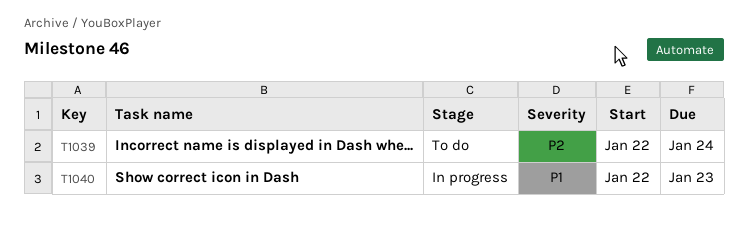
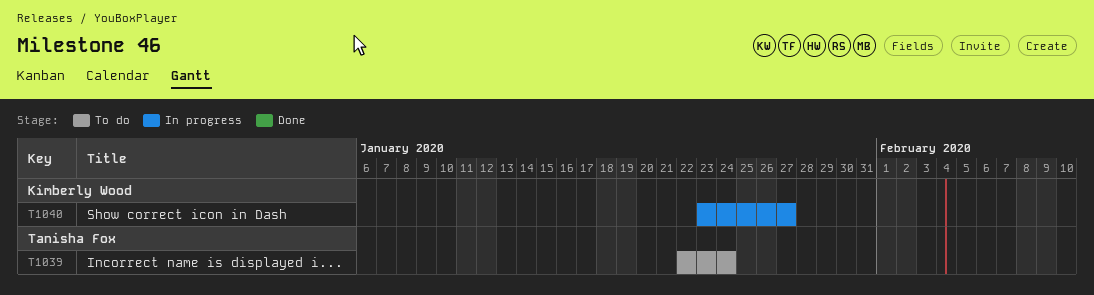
T1040, start: Jan 22 -> Jan 23
T1040, due: Jan 23 -> Jan 27

